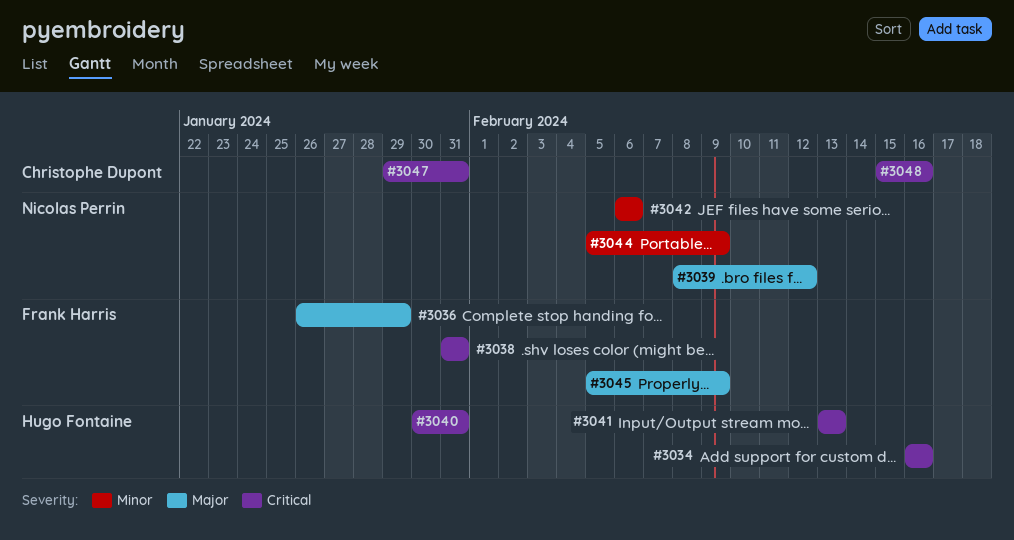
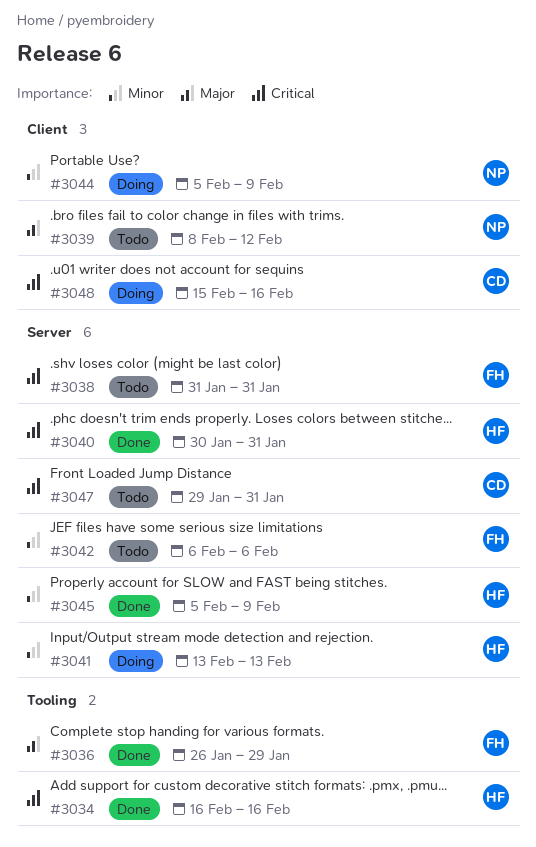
#3041, priority: Critical -> Minor
#3042, owner: Nicolas Perrin -> Frank Harris
#3045, owner: Frank Harris -> Hugo Fontaine
#3045, priority: Major -> Minor

